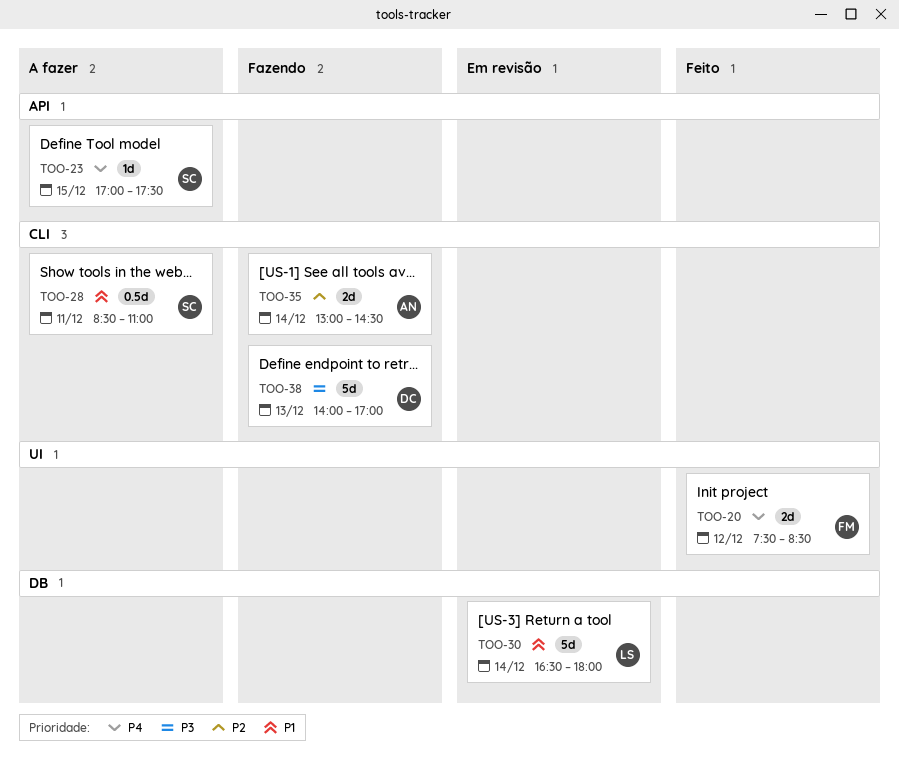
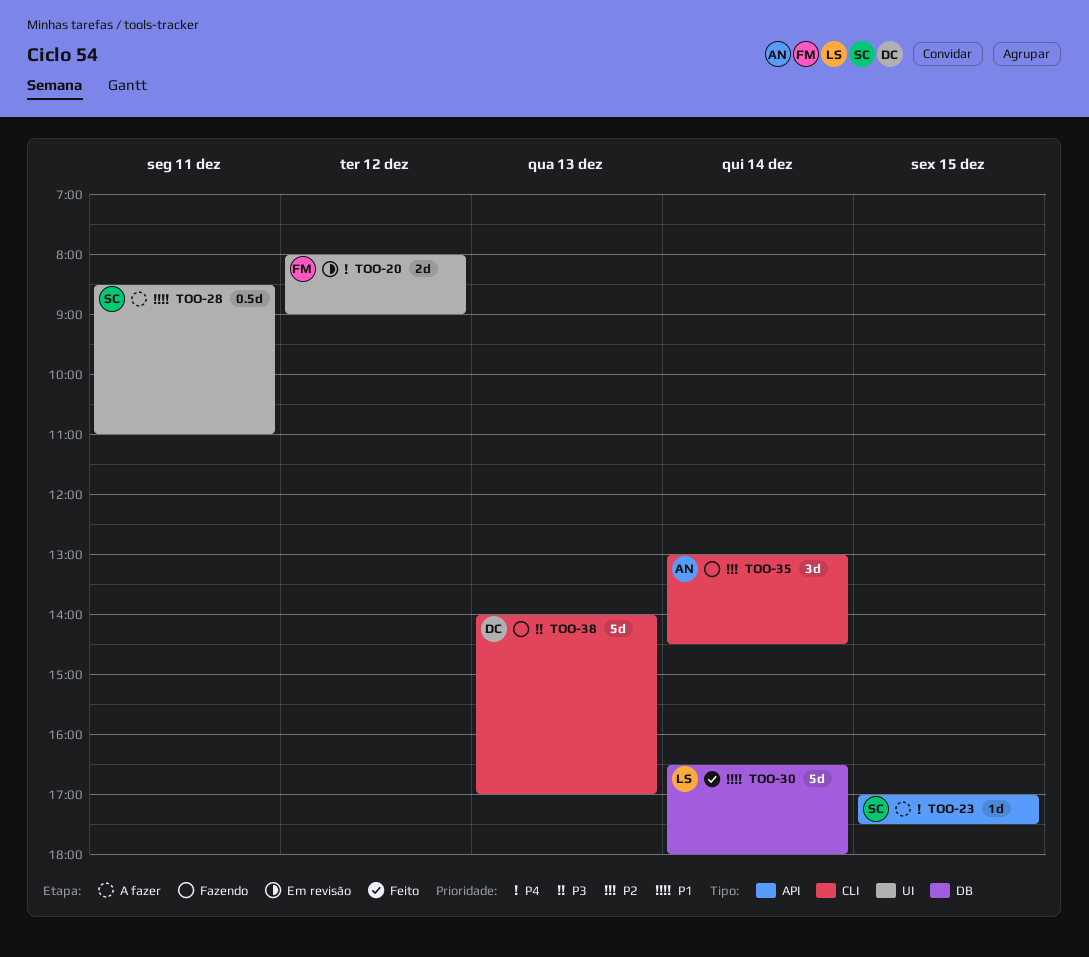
TOO-20, status: Feito -> Em revisão
TOO-20, begins: 07:30 -> 08:00
TOO-20, ends: 08:30 -> 09:00
TOO-28, label: CLI -> UI
TOO-30, status: Em revisão -> Feito
TOO-35, estimate: 2d -> 3d

